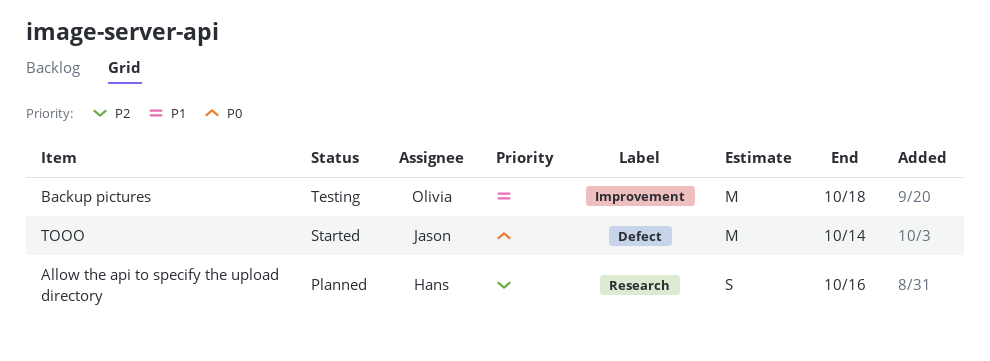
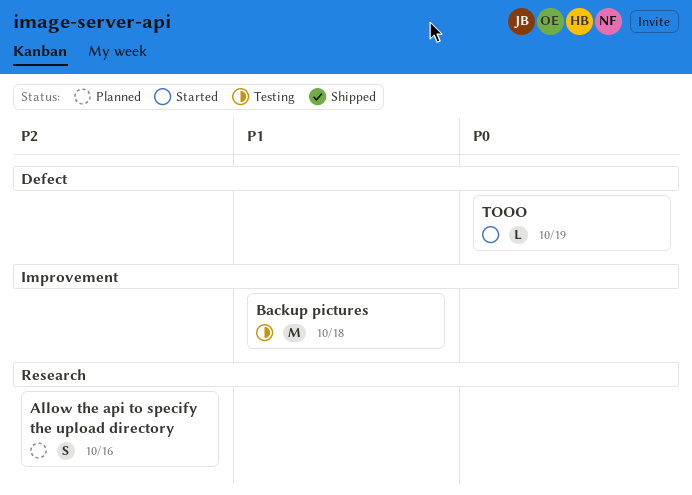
TOOO, estimate: M -> L
TOOO, due: Oct 14 -> Oct 19

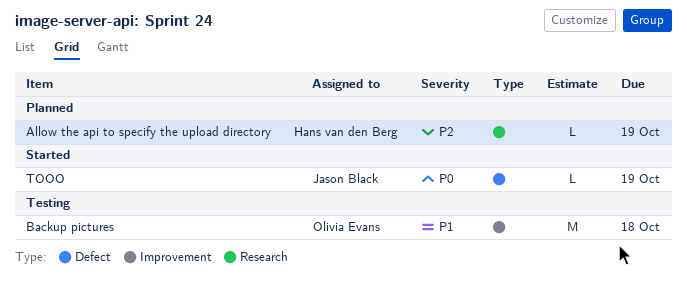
Allow the api to specify the upload directory, estimate: S -> L
Allow the api to specify the upload directory, due: Oct 16 -> Oct 19

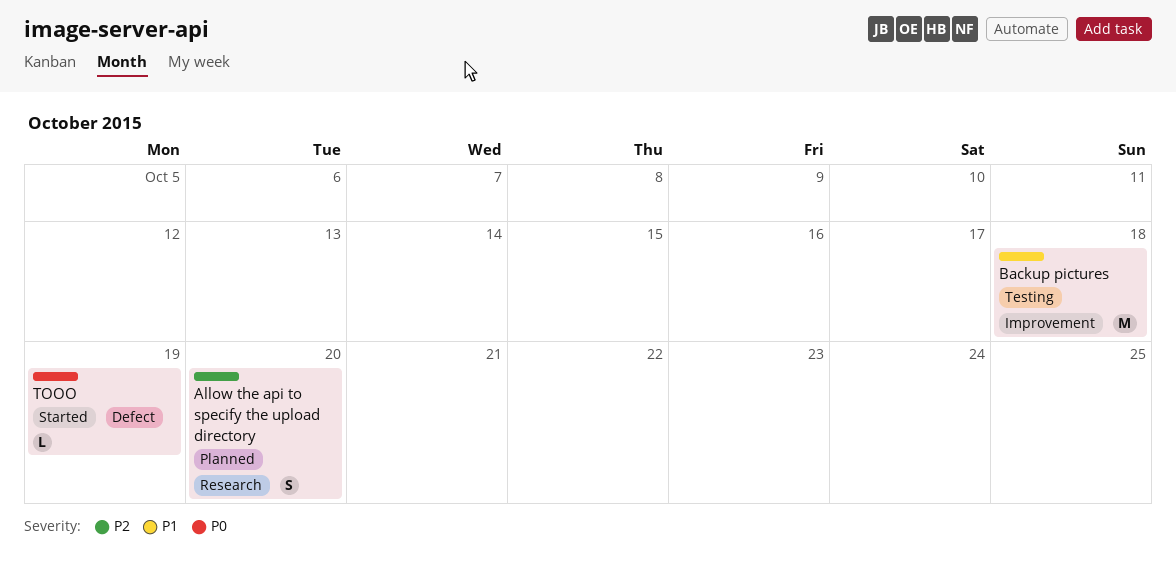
Allow the api to specify the upload directory, estimate: L -> S
Allow the api to specify the upload directory, due: Oct 19 -> Oct 20

